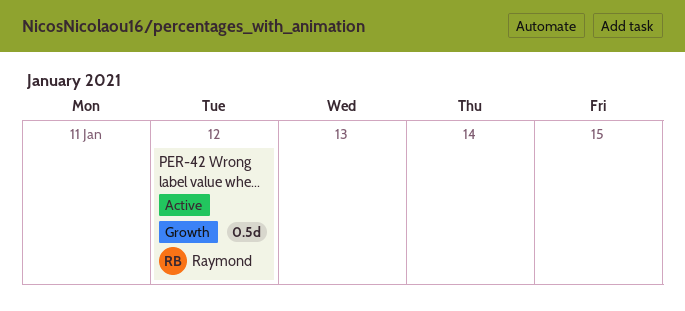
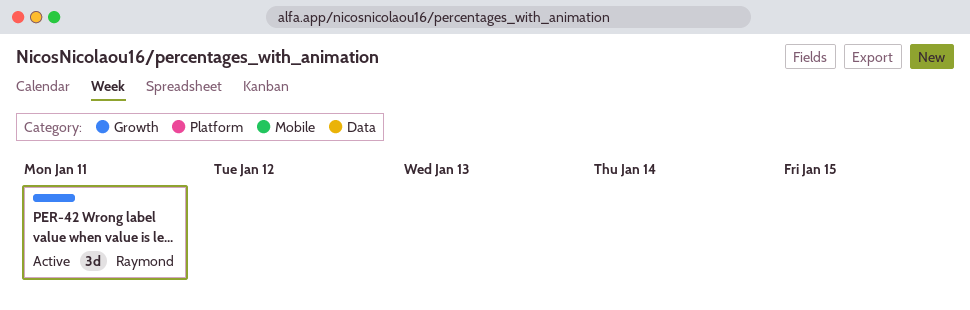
PER-42, estimate: 0.5d -> 3d
PER-42, due: Jan 12 -> Jan 11

